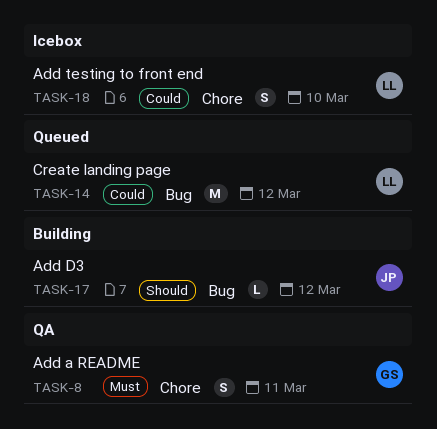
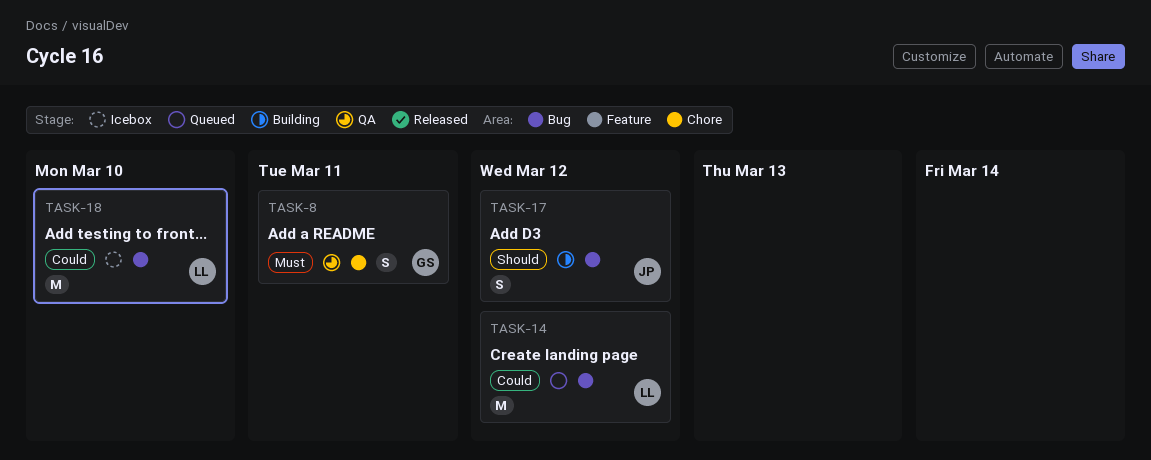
TASK-17, estimate: L -> S
TASK-18, label: Chore -> Bug
TASK-18, estimate: S -> M

